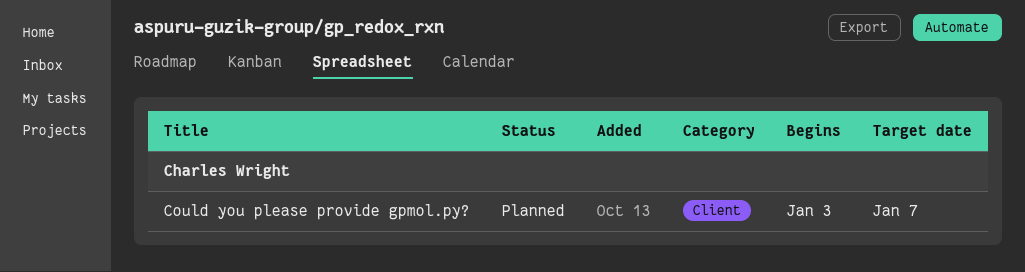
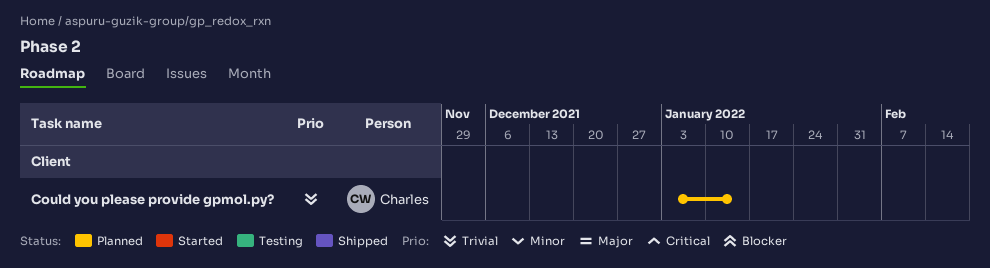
Could you please provide gpmol.py?, due: Jan 7 -> Jan 14

